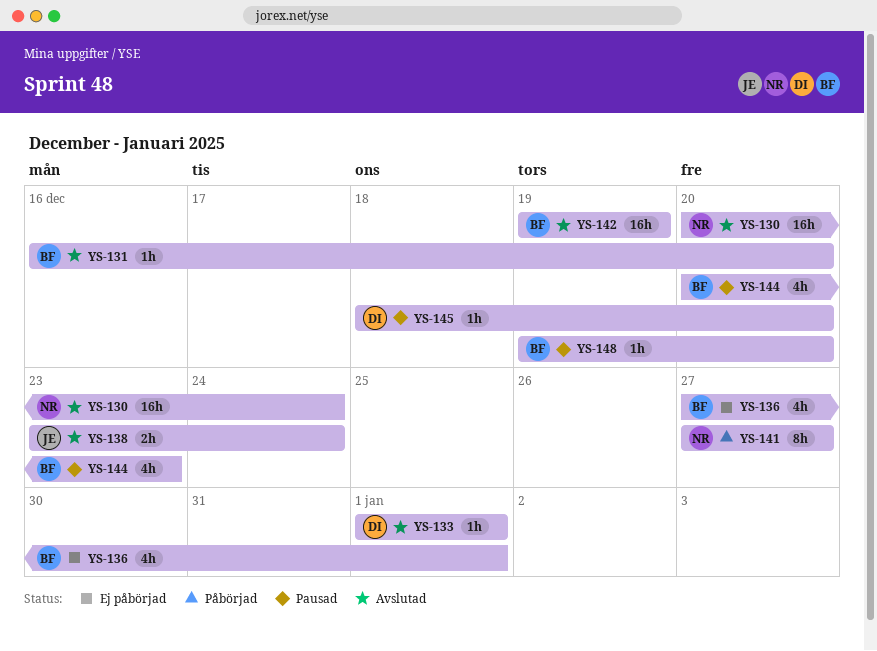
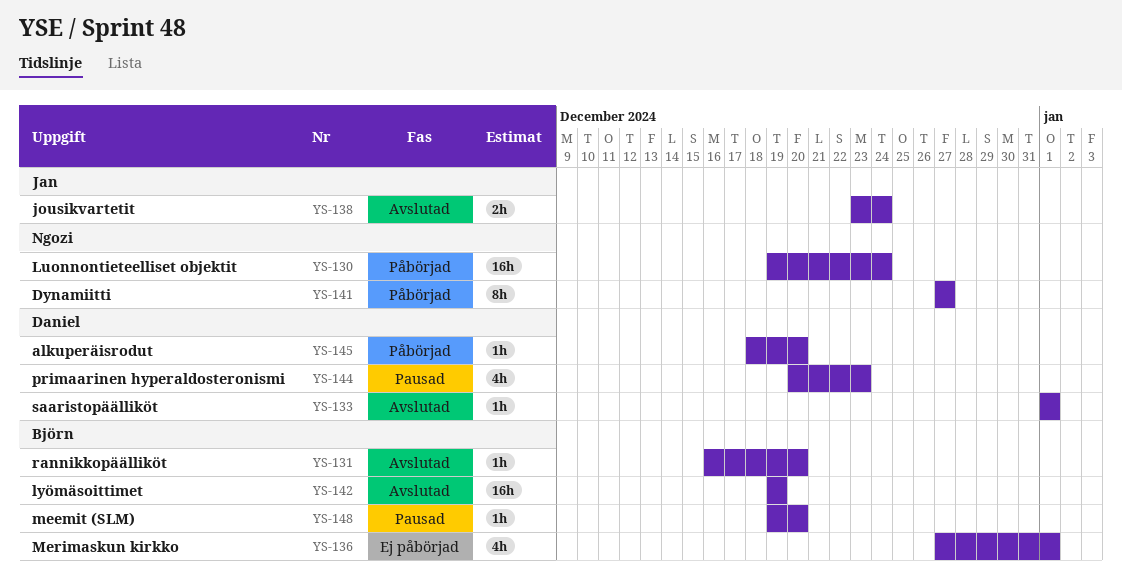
YS-130, status: Avslutad -> Påbörjad
YS-130, start: Dec 20 -> Dec 19
YS-144, owner: Björn -> Daniel
YS-145, status: Pausad -> Påbörjad

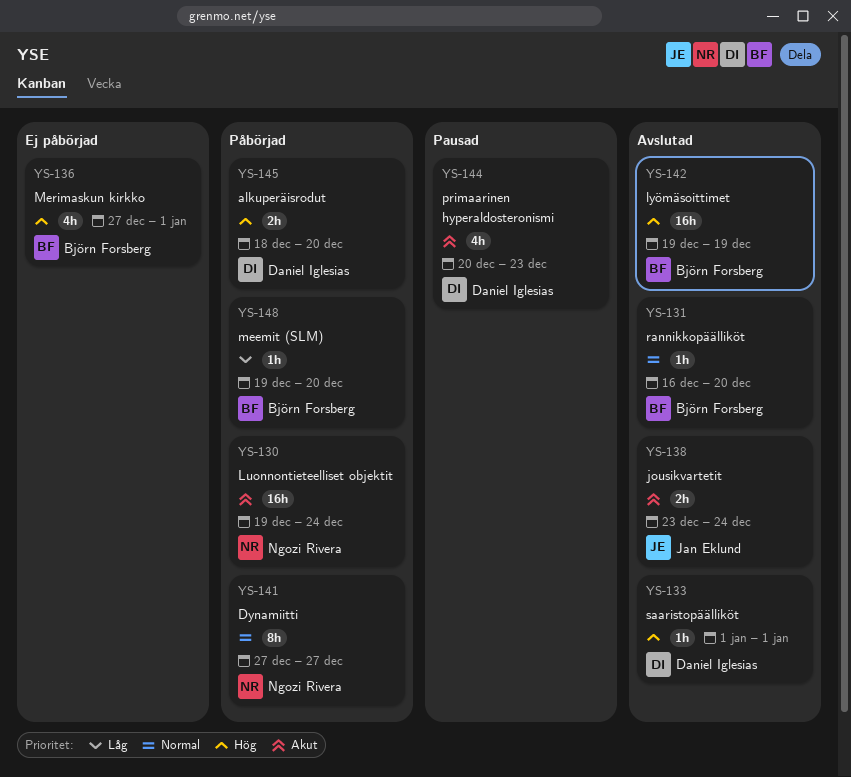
YS-145, estimate: 1h -> 2h
YS-148, status: Pausad -> Påbörjad

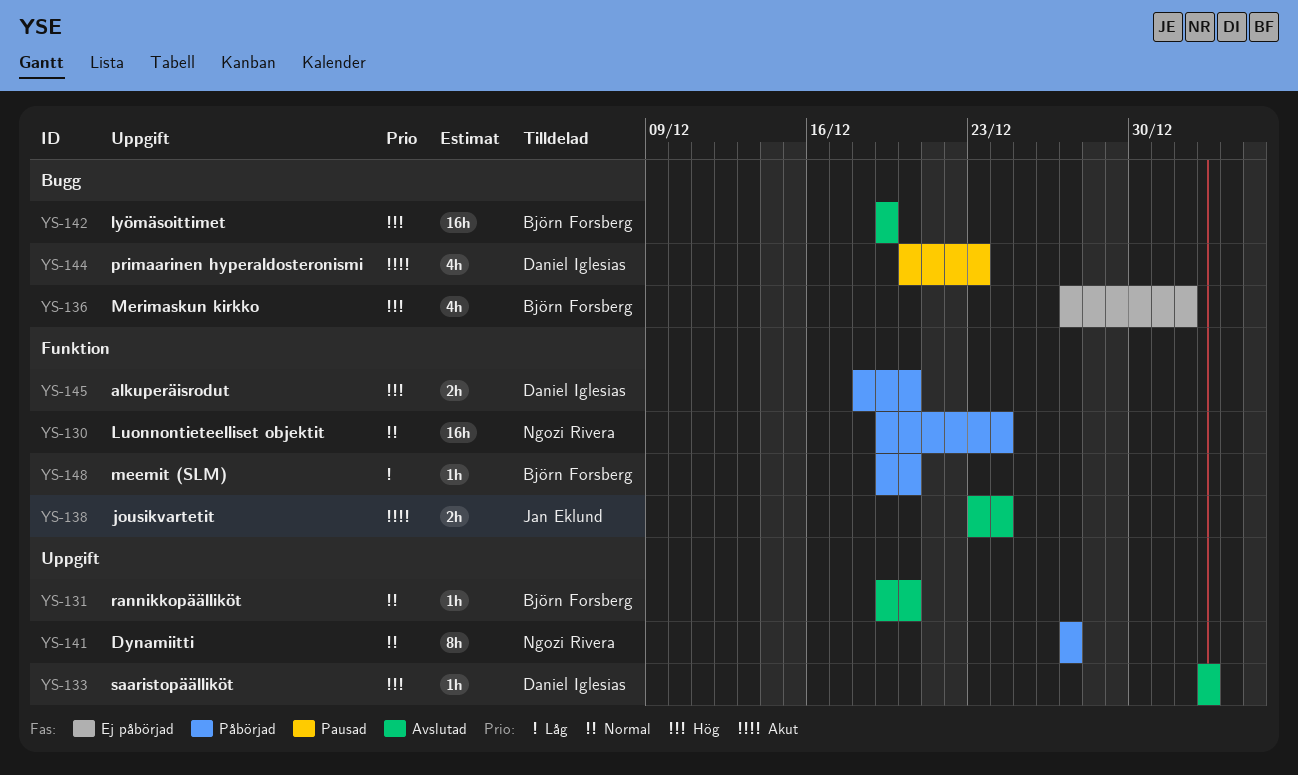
YS-130, priority: Akut -> Normal
YS-131, start: Dec 16 -> Dec 19
YS-133, start: Jan 1 -> Jan 2
YS-133, due: Jan 1 -> Jan 2

